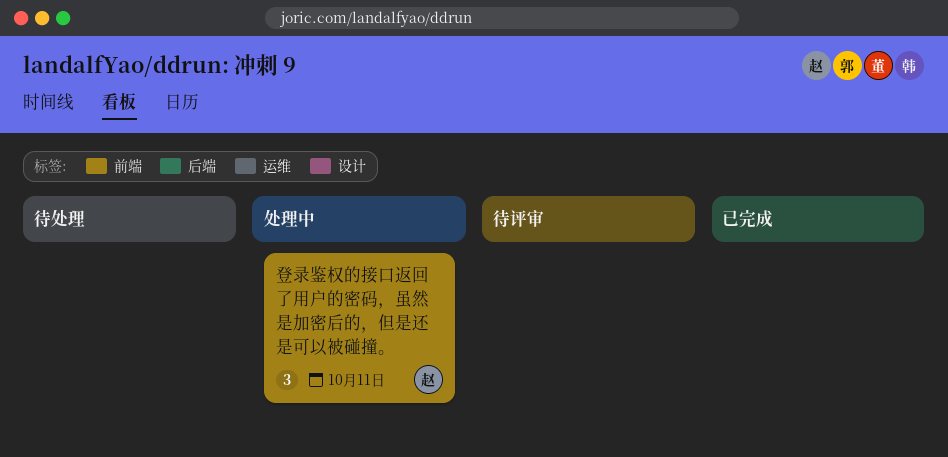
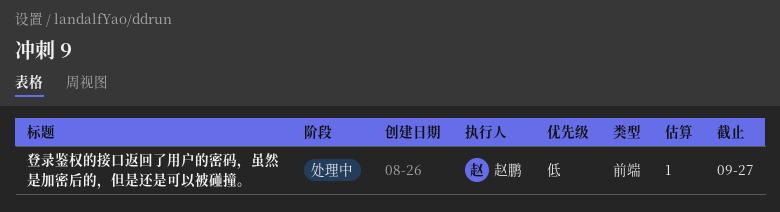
登录鉴权的接口返回了用户的密码，虽然是加密后的，但是还是可以被碰撞。, estimate: 3 -> 1
登录鉴权的接口返回了用户的密码，虽然是加密后的，但是还是可以被碰撞。, due: Oct 11 -> Sep 27

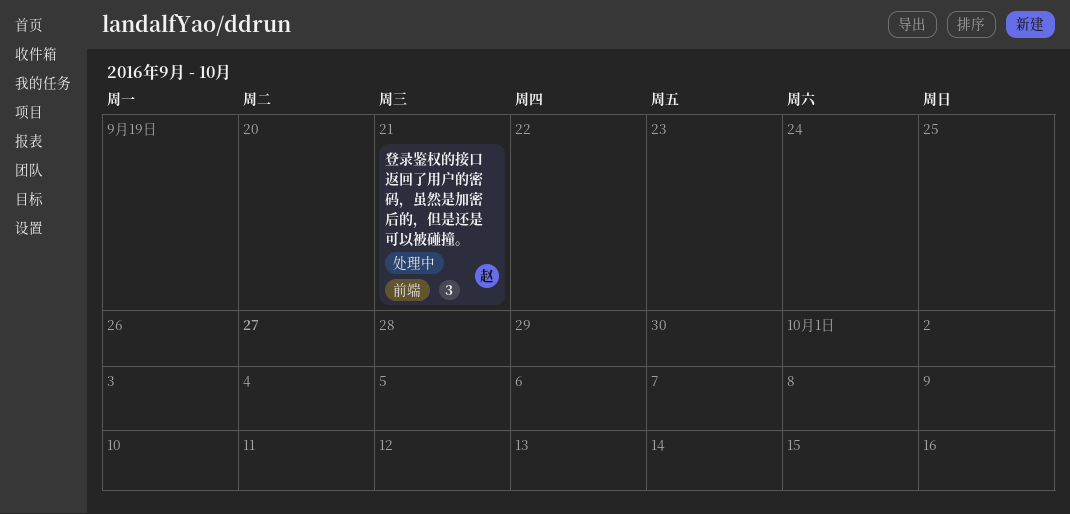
登录鉴权的接口返回了用户的密码，虽然是加密后的，但是还是可以被碰撞。, estimate: 1 -> 3
登录鉴权的接口返回了用户的密码，虽然是加密后的，但是还是可以被碰撞。, due: Sep 27 -> Sep 21

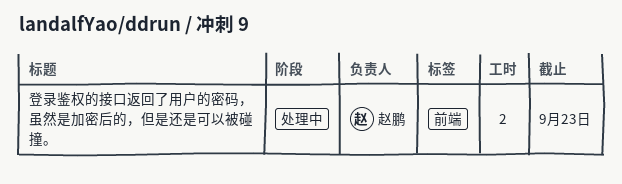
登录鉴权的接口返回了用户的密码，虽然是加密后的，但是还是可以被碰撞。, estimate: 3 -> 2
登录鉴权的接口返回了用户的密码，虽然是加密后的，但是还是可以被碰撞。, due: Sep 21 -> Sep 23

